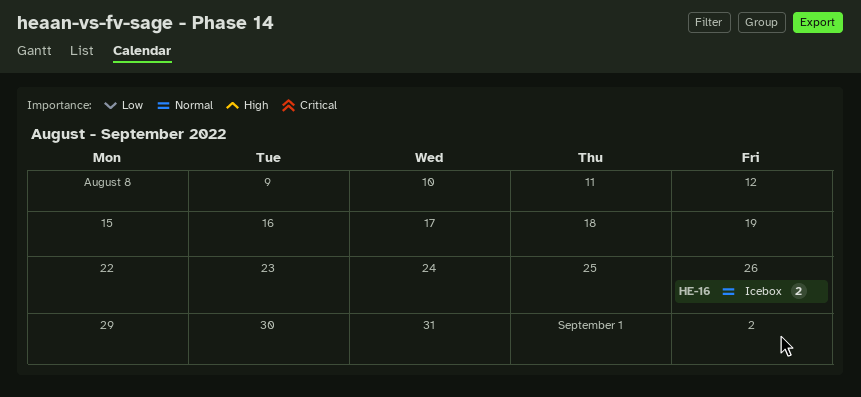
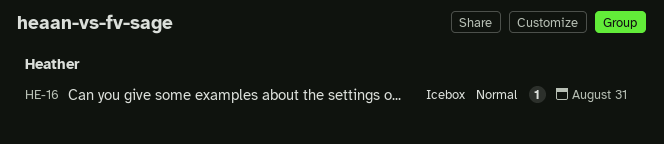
HE-16, estimate: 2 -> 1
HE-16, due: Aug 26 -> Aug 31

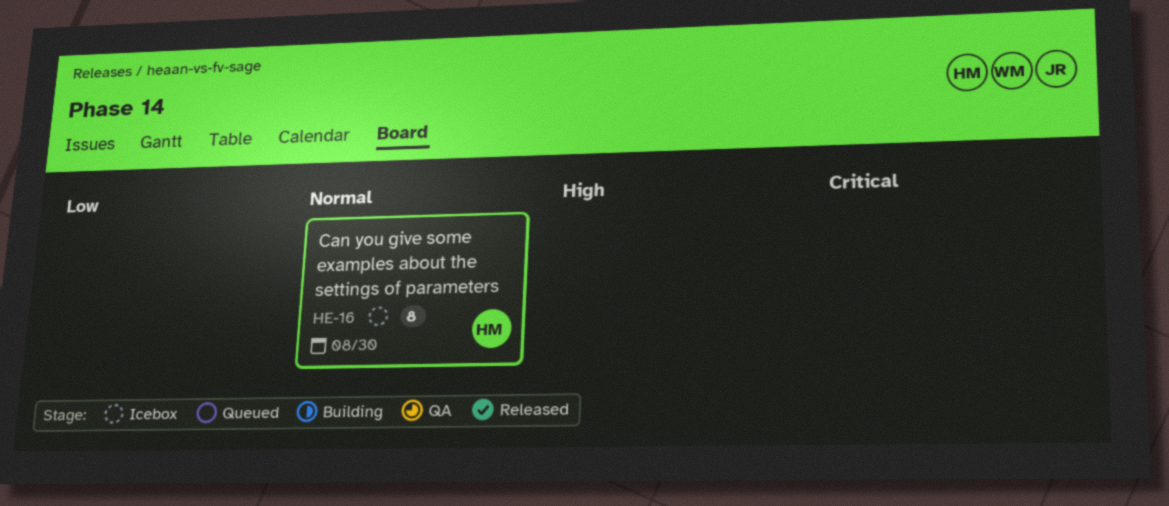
HE-16, estimate: 1 -> 8
HE-16, due: Aug 31 -> Aug 30

